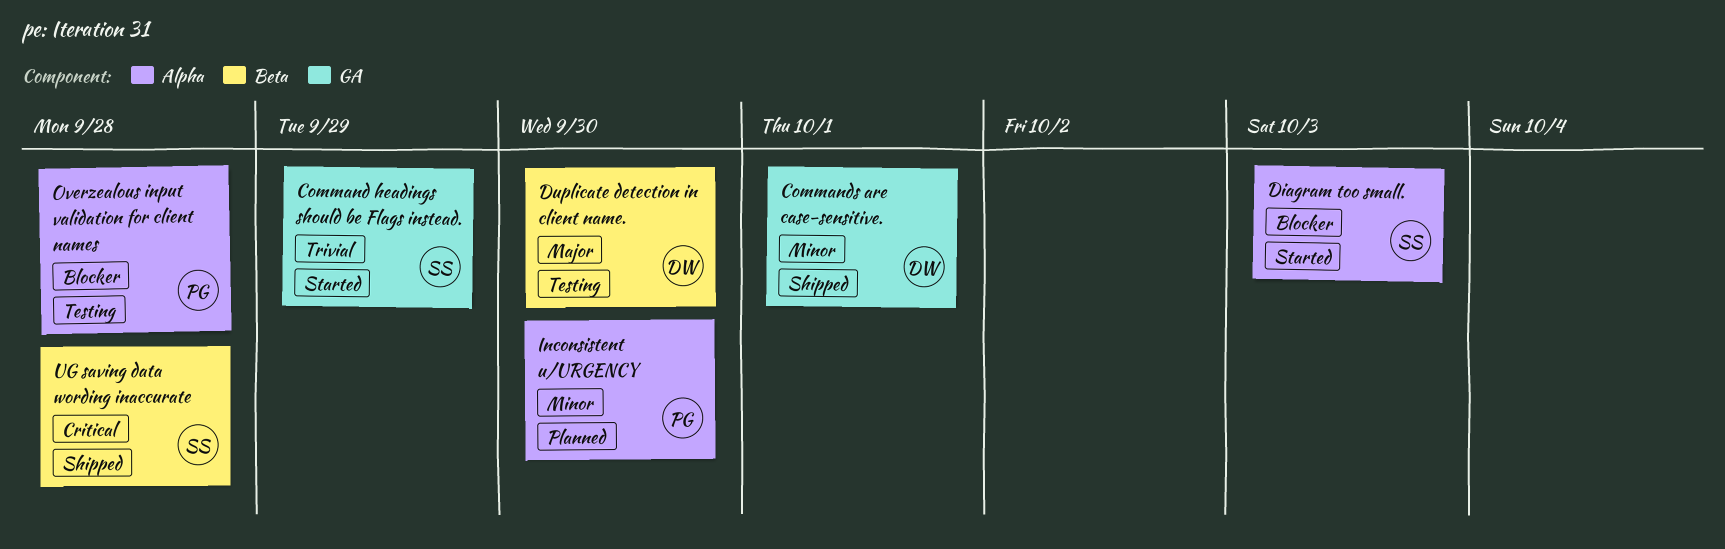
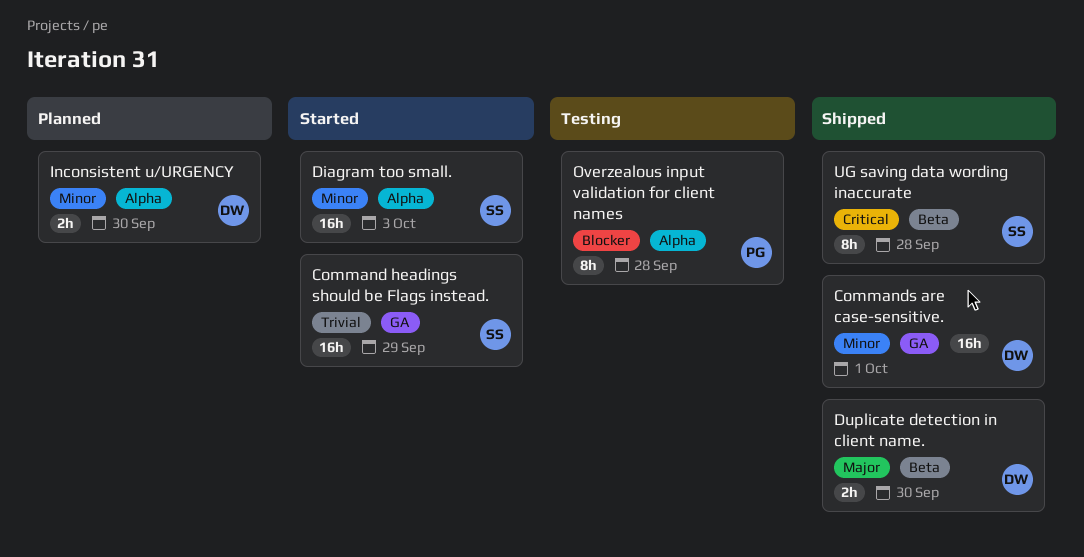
Diagram too small., priority: Blocker -> Minor
Duplicate detection in client name., status: Testing -> Shipped
Inconsistent u/URGENCY, owner: PG -> DW

